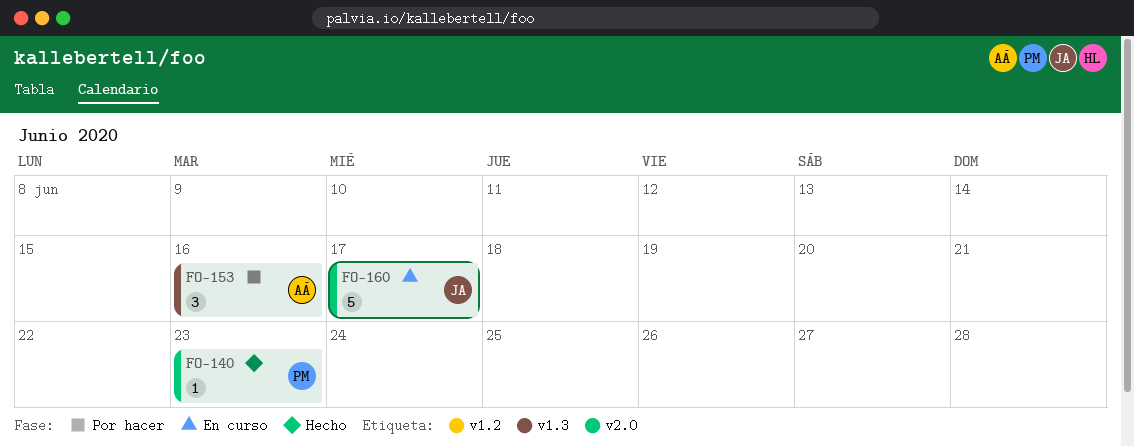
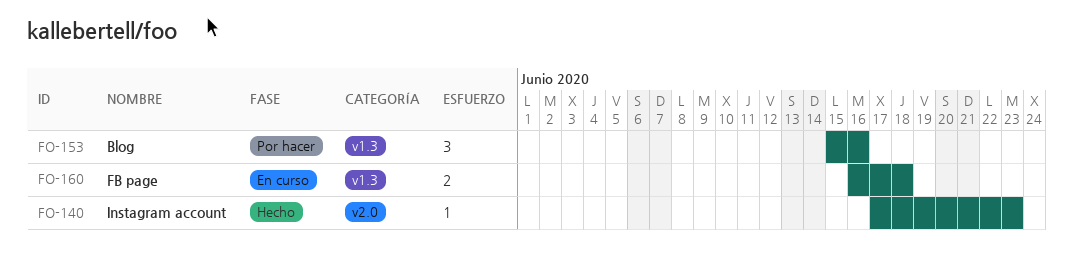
FO-160, label: v2.0 -> v1.3
FO-160, estimate: 5 -> 2
FO-160, due: Jun 17 -> Jun 18

